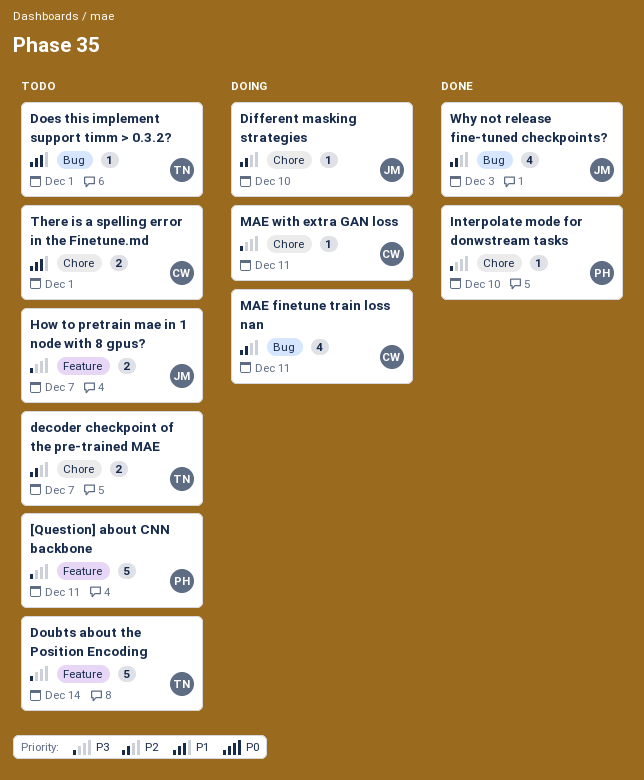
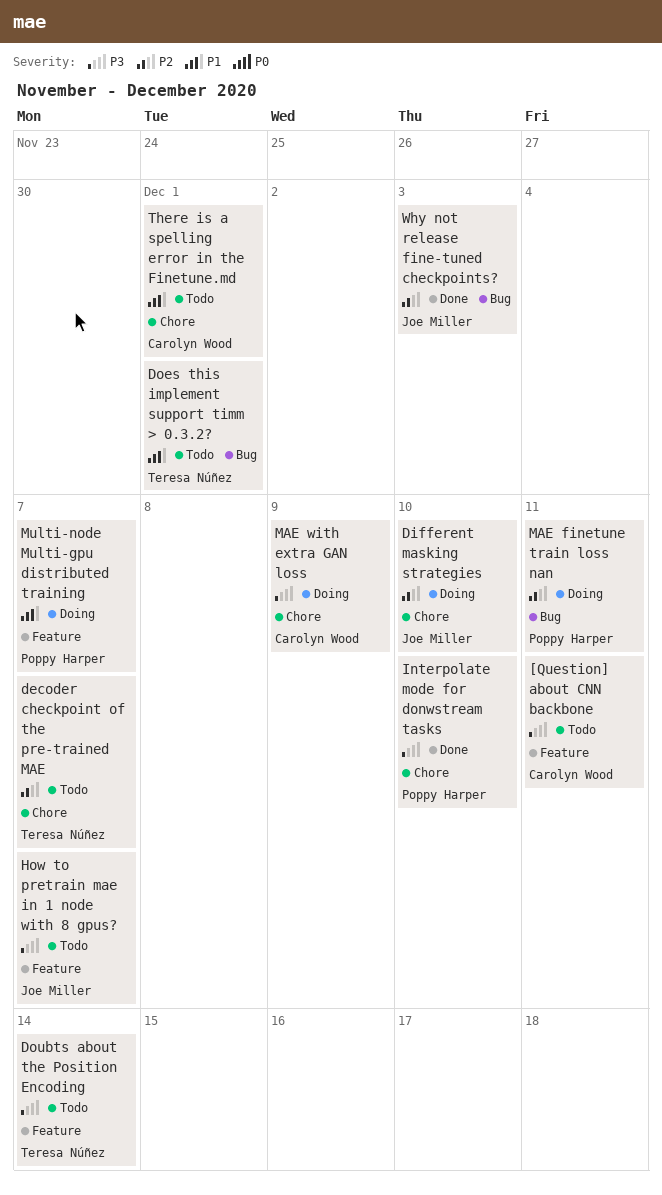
[Question] about CNN backbone, owner: Poppy Harper -> Carolyn Wood
MAE finetune train loss nan, owner: Carolyn Wood -> Poppy Harper
MAE with extra GAN loss, due: Dec 11 -> Dec 9
Multi-node Multi-gpu distributed training: none -> present

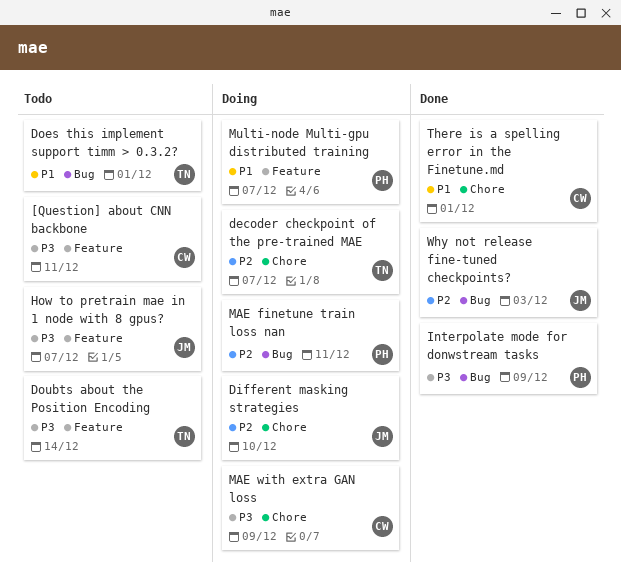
decoder checkpoint of the pre-trained MAE, status: Todo -> Doing
Interpolate mode for donwstream tasks, label: Chore -> Bug
Interpolate mode for donwstream tasks, due: Dec 10 -> Dec 9
There is a spelling error in the Finetune.md, status: Todo -> Done

